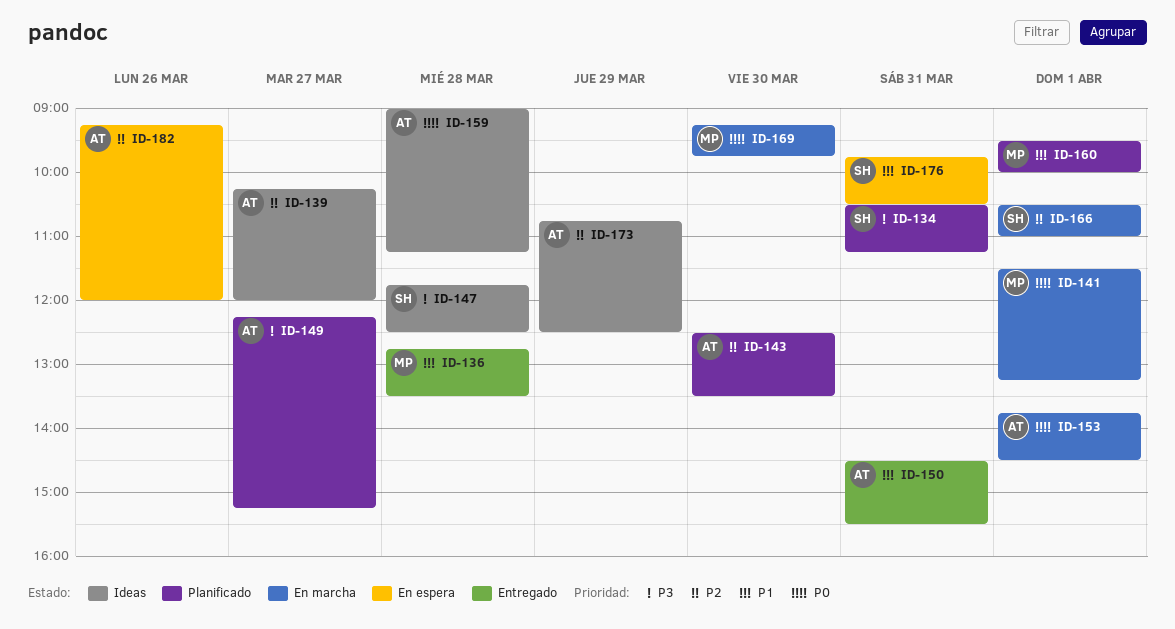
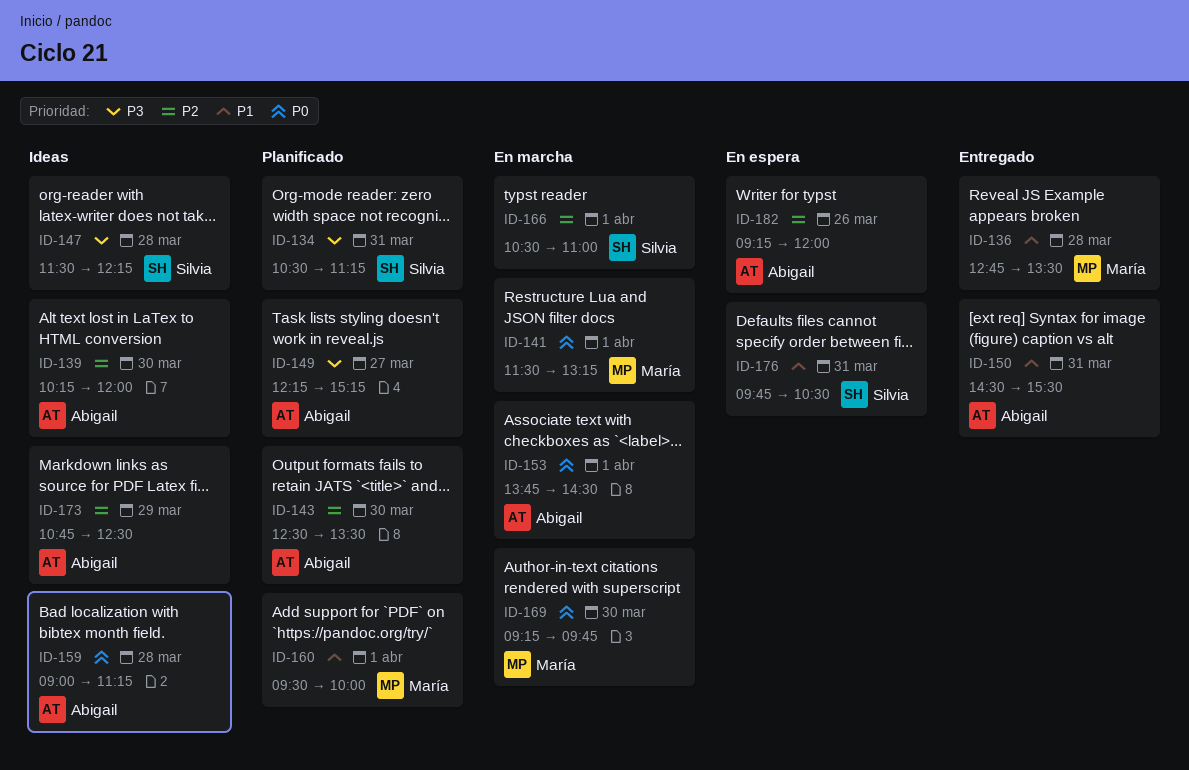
ID-139, day: Mar 27 -> Mar 30
ID-147, begins: 11:45 -> 11:30
ID-147, ends: 12:30 -> 12:15

